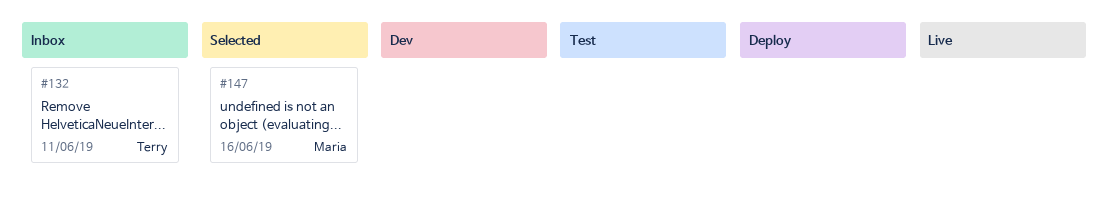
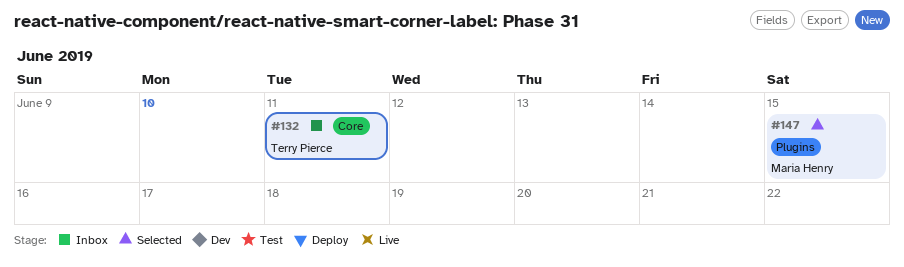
#147, due: Jun 16 -> Jun 15

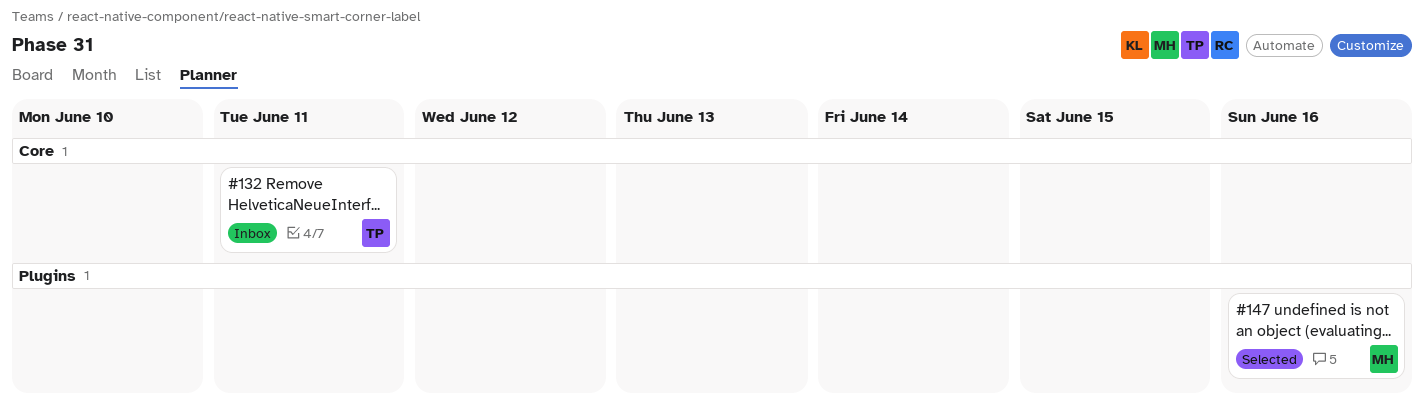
#147, due: Jun 15 -> Jun 16

